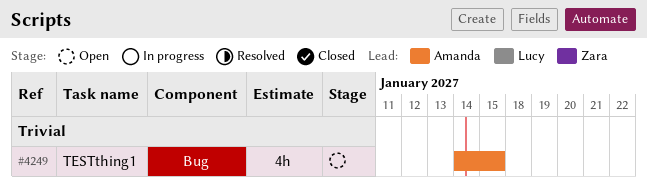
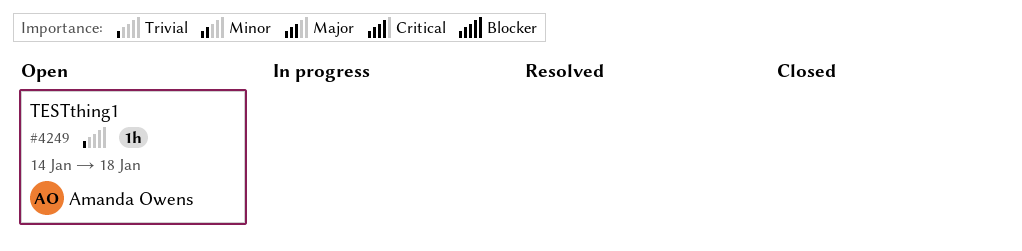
#4249, estimate: 4h -> 1h
#4249, due: Jan 15 -> Jan 18

